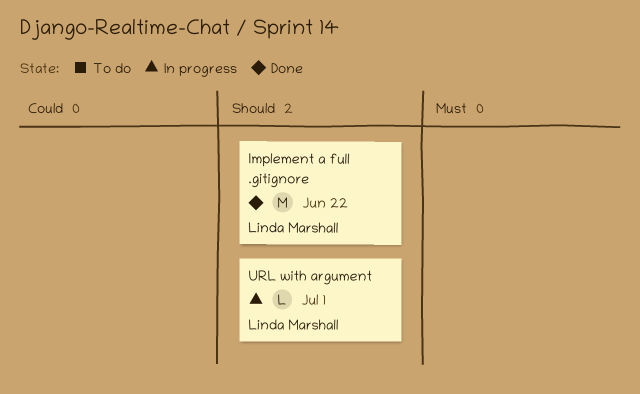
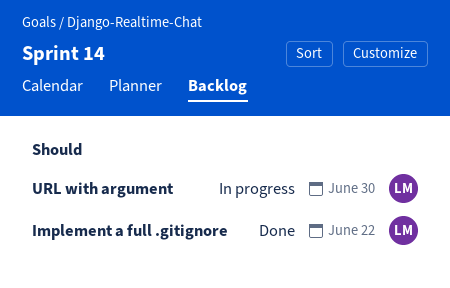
URL with argument, due: Jul 1 -> Jun 30

